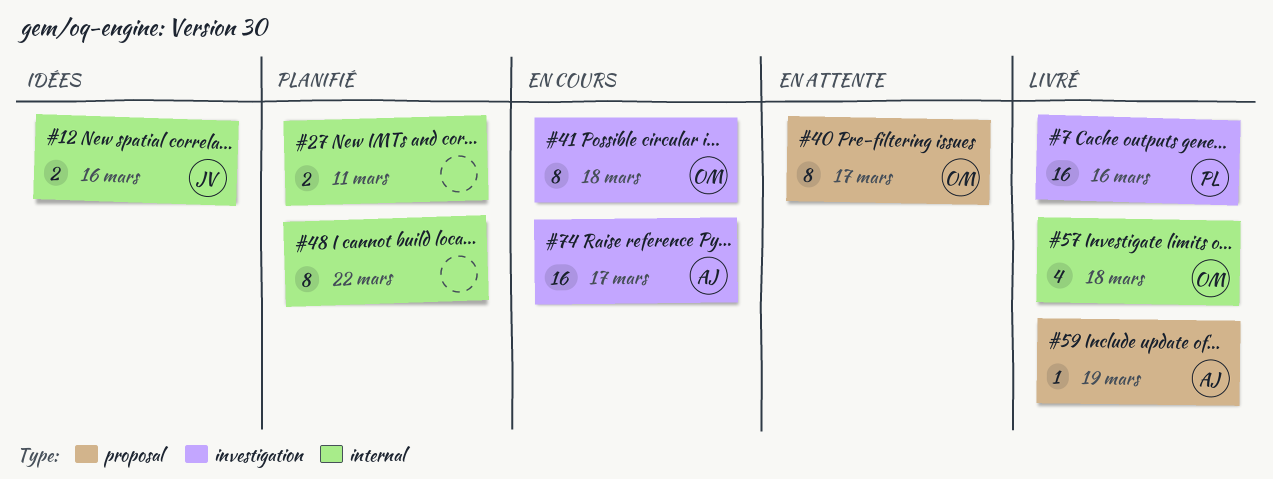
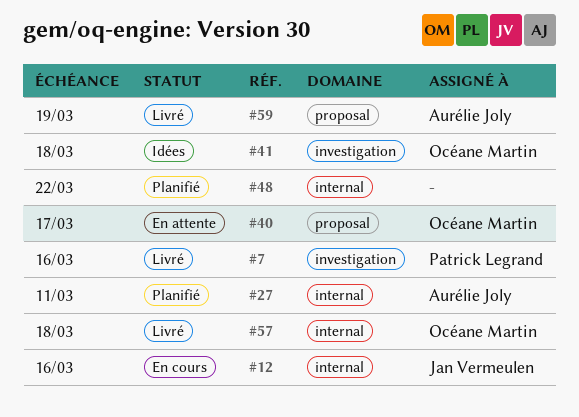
#12, status: Idées -> En cours
#27, owner: none -> Aurélie Joly
#41, status: En cours -> Idées
#74: present -> none

